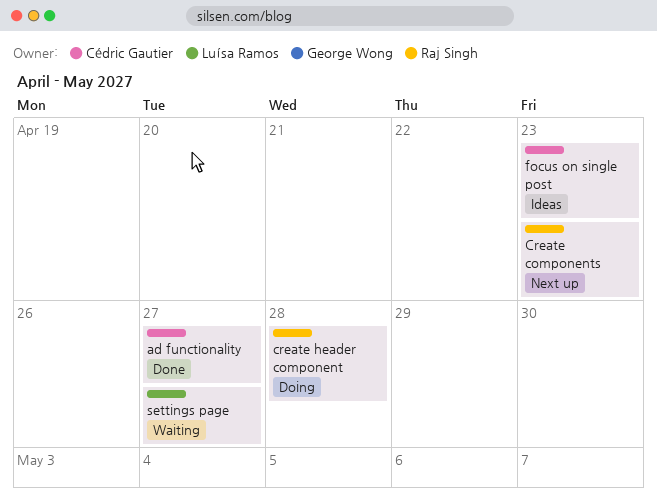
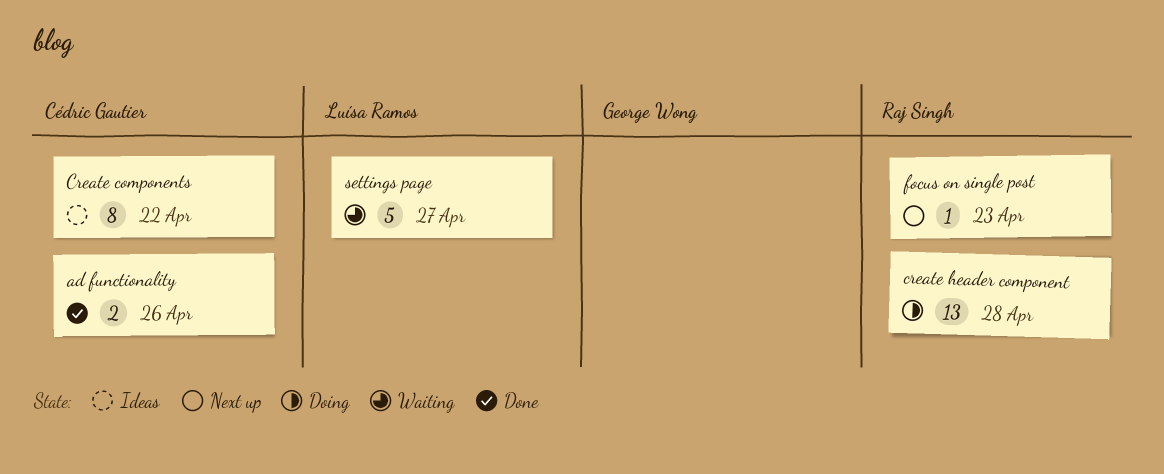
ad functionality, due: Apr 27 -> Apr 26
Create components, status: Next up -> Ideas
Create components, owner: Raj Singh -> Cédric Gautier
Create components, due: Apr 23 -> Apr 22
focus on single post, status: Ideas -> Next up
focus on single post, owner: Cédric Gautier -> Raj Singh

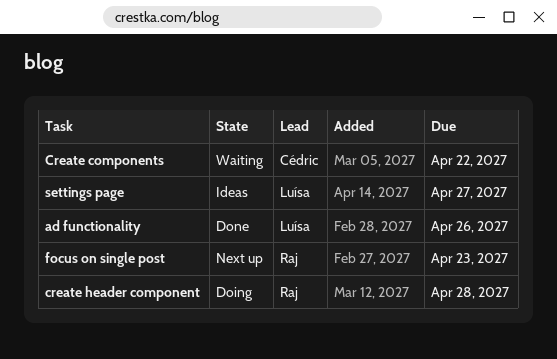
ad functionality, owner: Cédric Gautier -> Luísa Ramos
Create components, status: Ideas -> Waiting
settings page, status: Waiting -> Ideas

